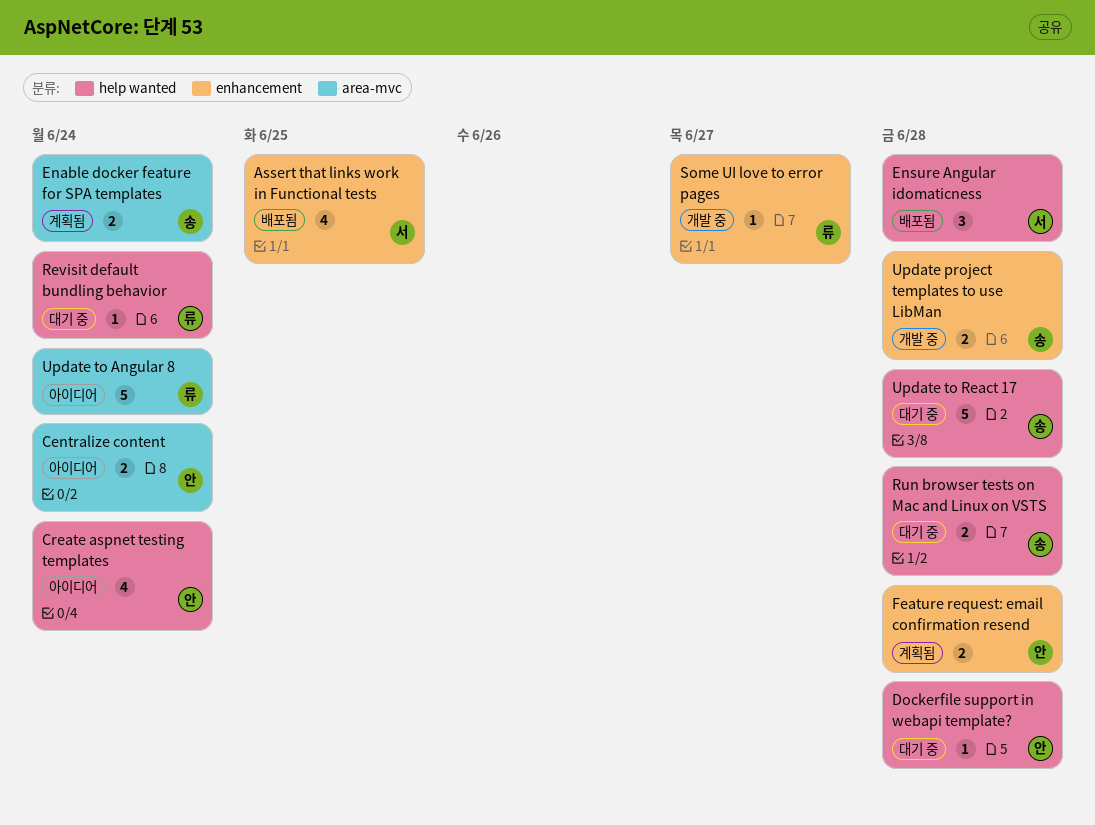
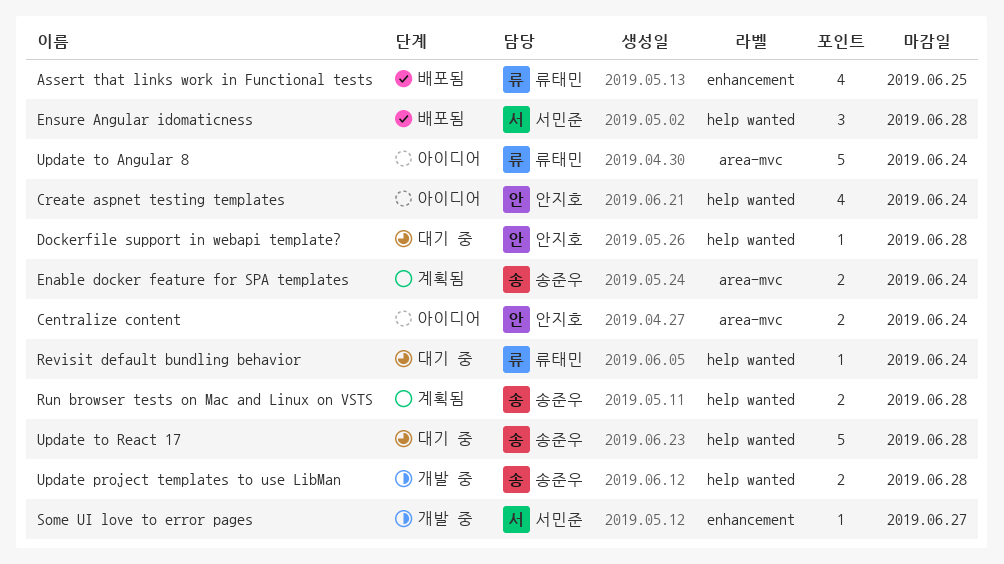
Assert that links work in Functional tests, owner: 서민준 -> 류태민
Feature request: email confirmation resend: present -> none
Run browser tests on Mac and Linux on VSTS, status: 대기 중 -> 계획됨
Some UI love to error pages, owner: 류태민 -> 서민준
Update project templates to use LibMan, label: enhancement -> help wanted

